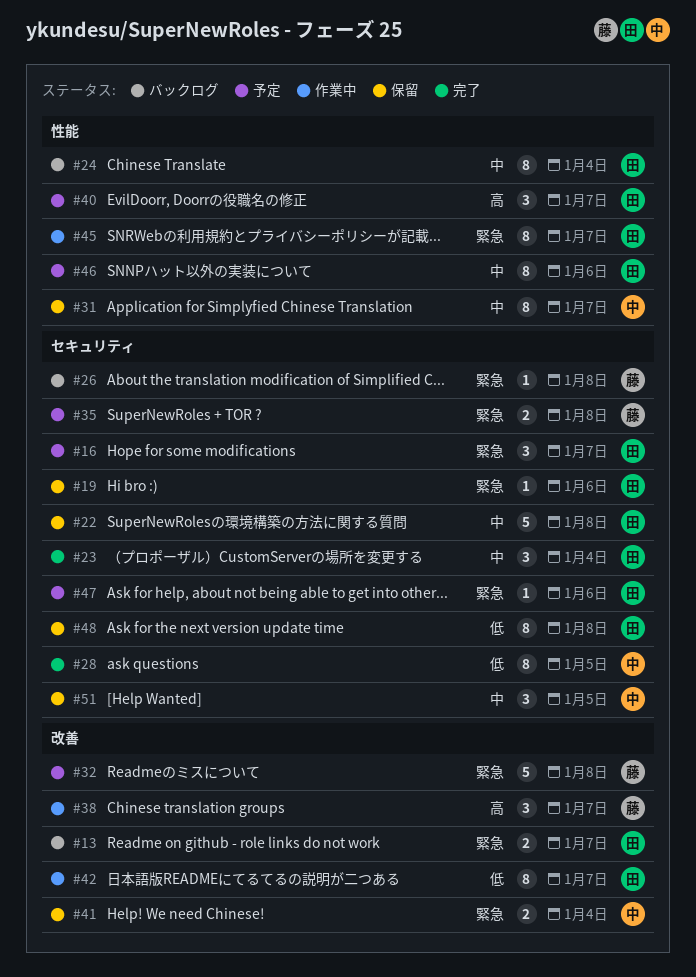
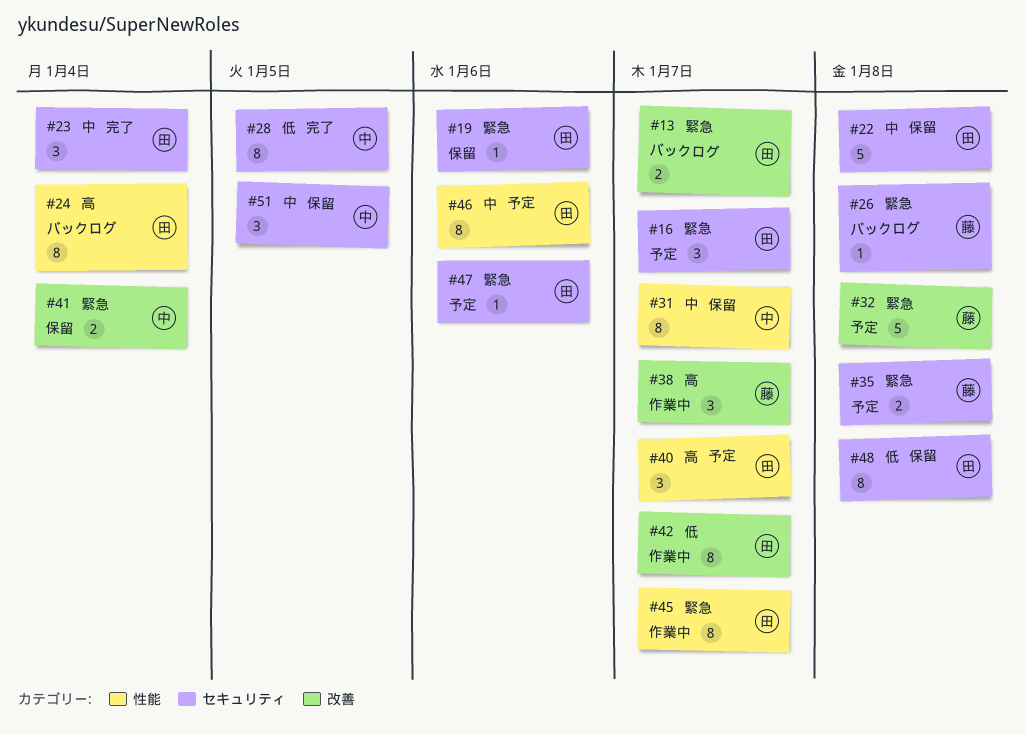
#24, priority: 中 -> 高

